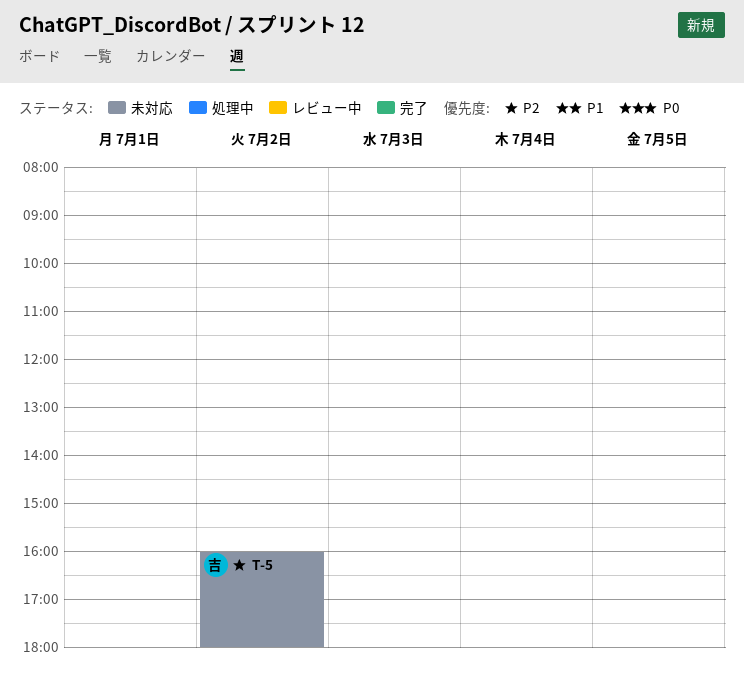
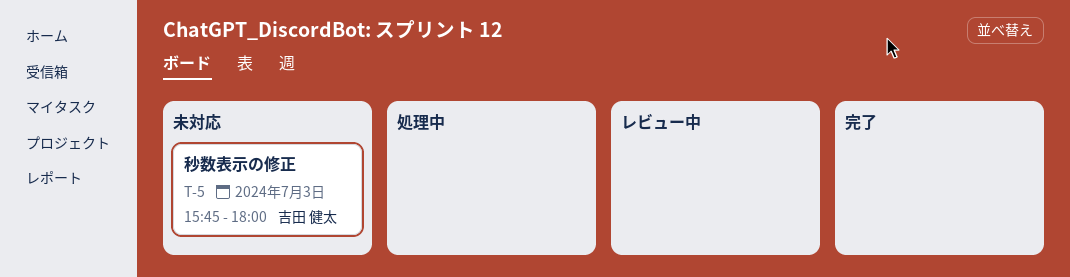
T-5, day: Jul 2 -> Jul 3
T-5, begins: 16:00 -> 15:45

